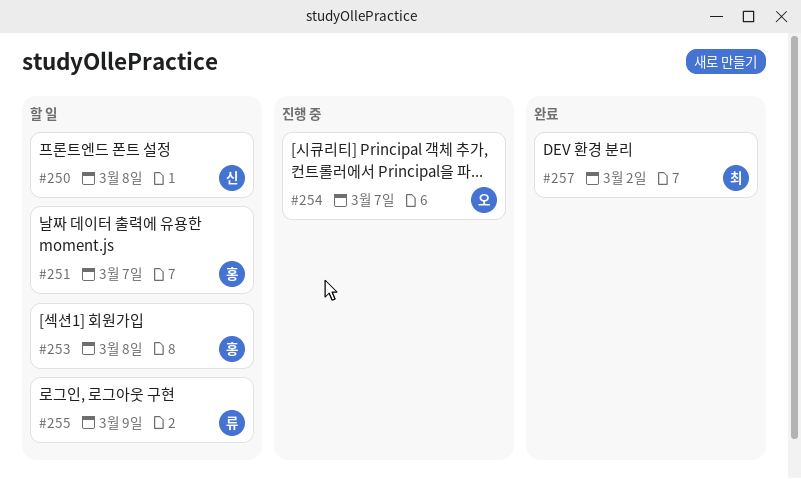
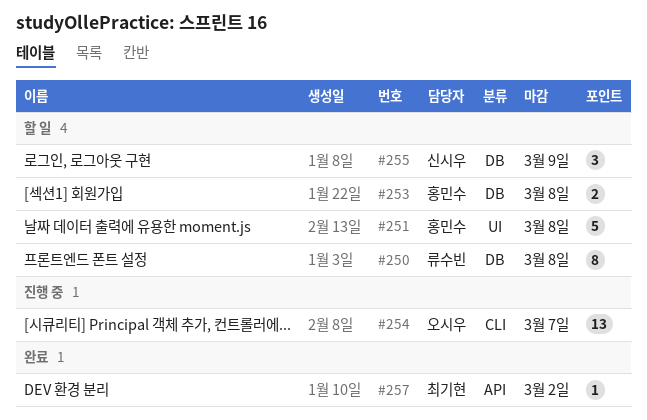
#250, owner: 신시우 -> 류수빈
#251, due: Mar 7 -> Mar 8
#255, owner: 류수빈 -> 신시우

